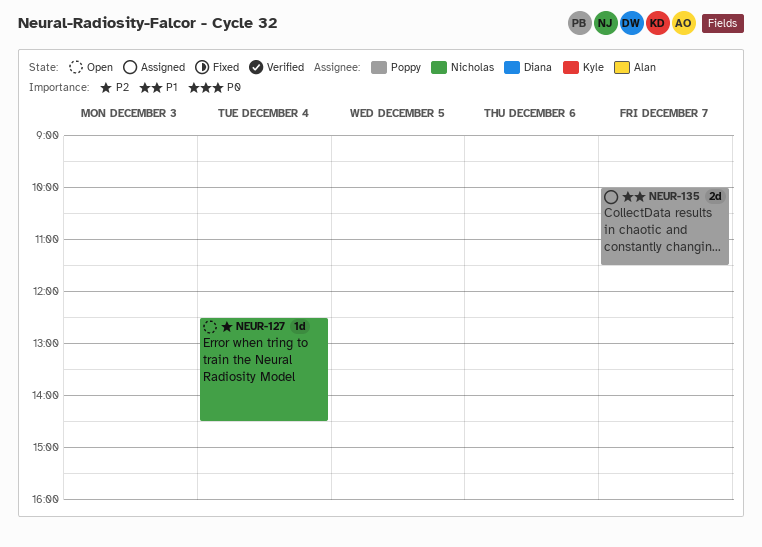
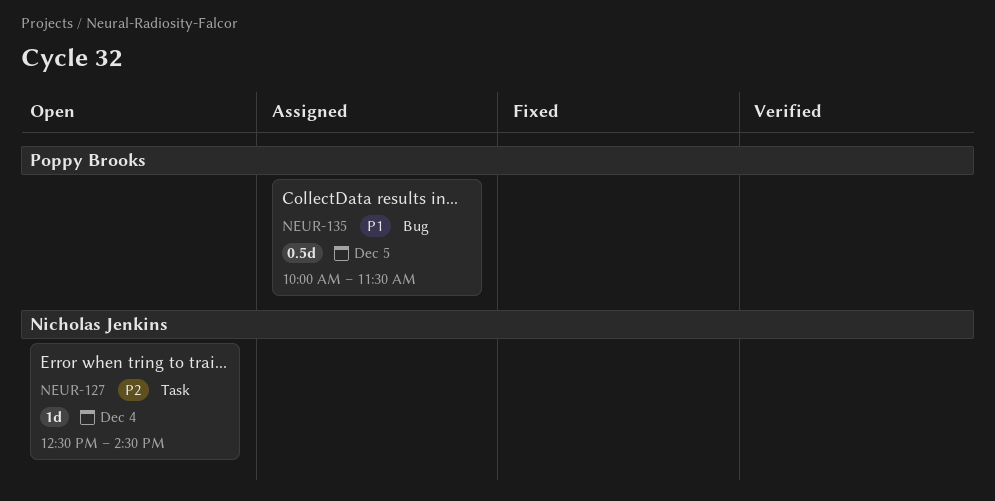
NEUR-135, estimate: 2d -> 0.5d
NEUR-135, day: Dec 7 -> Dec 5

